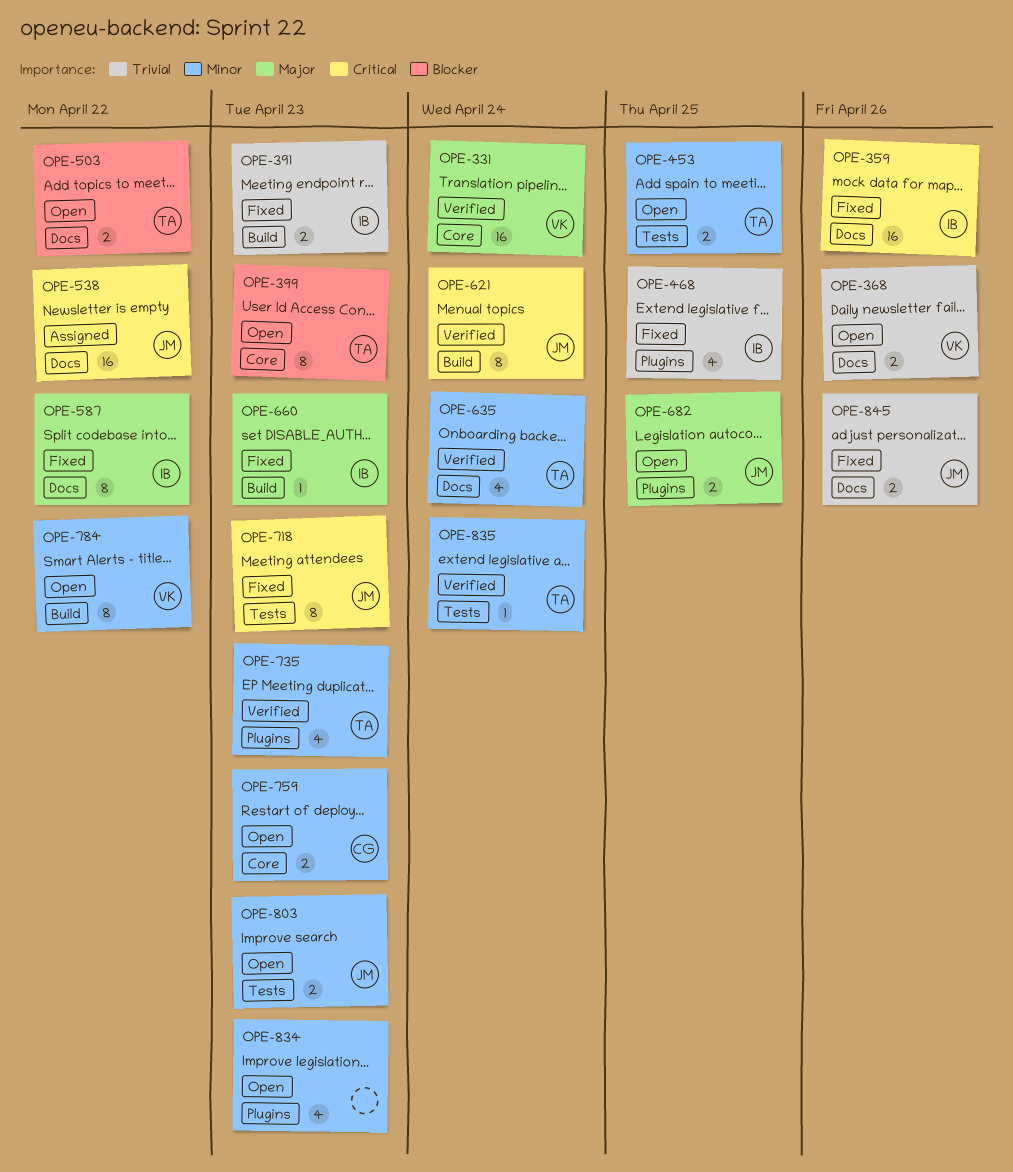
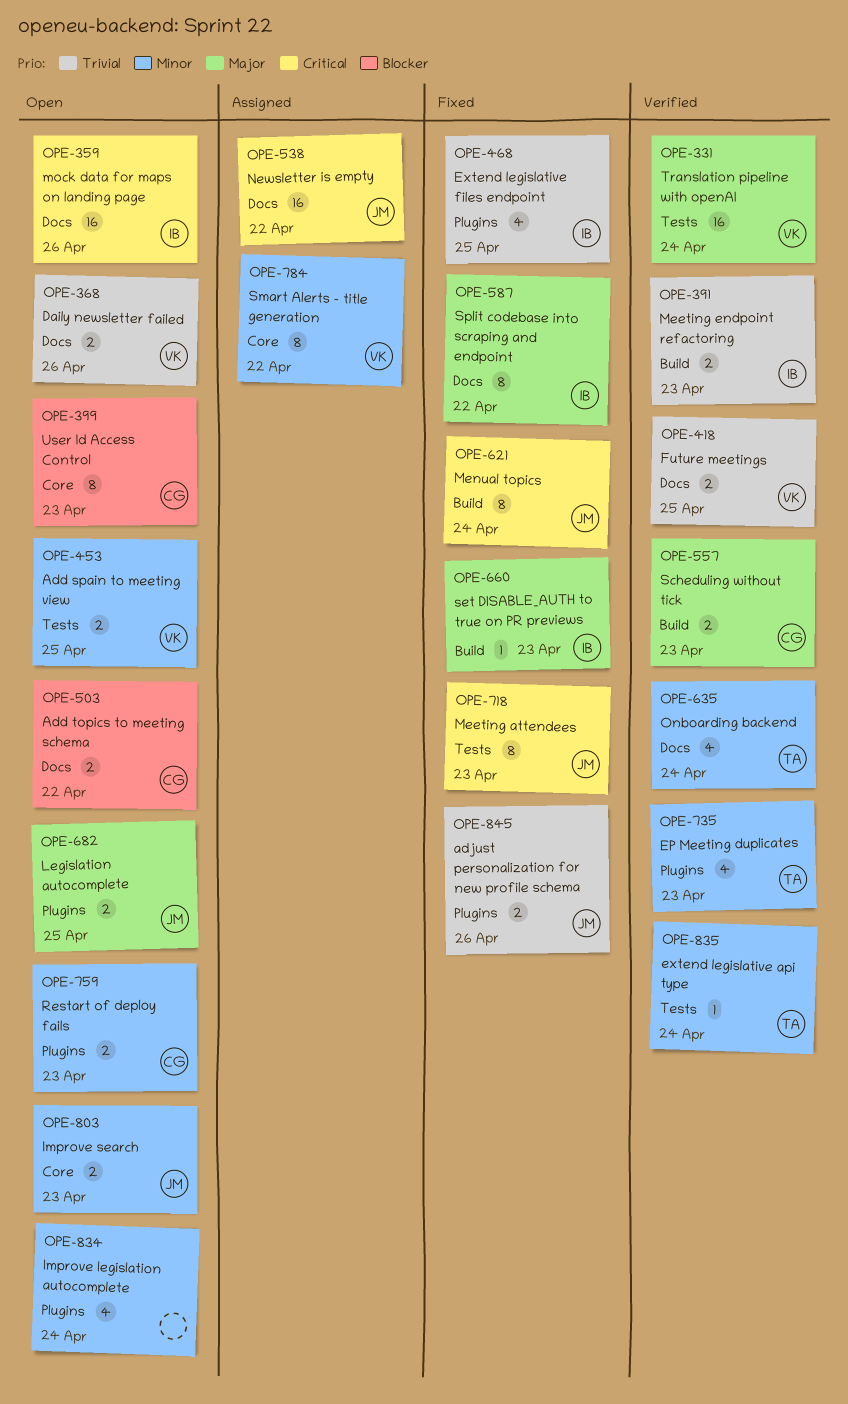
OPE-331, label: Core -> Tests
OPE-359, status: Fixed -> Open
OPE-391, status: Fixed -> Verified
OPE-399, owner: TA -> CG
OPE-418: none -> present
OPE-453, owner: TA -> VK
OPE-503, owner: TA -> CG
OPE-557: none -> present
OPE-621, status: Verified -> Fixed
OPE-759, label: Core -> Plugins
OPE-784, status: Open -> Assigned
OPE-784, label: Build -> Core
OPE-803, label: Tests -> Core
OPE-834, due: Apr 23 -> Apr 24
OPE-845, label: Docs -> Plugins

